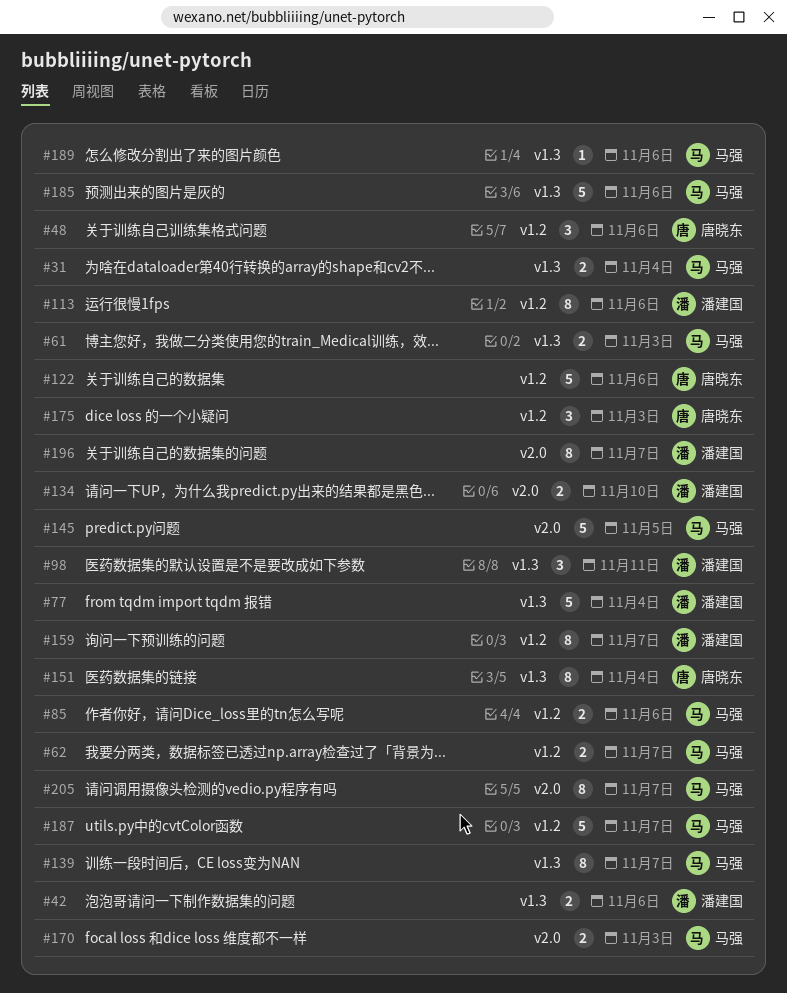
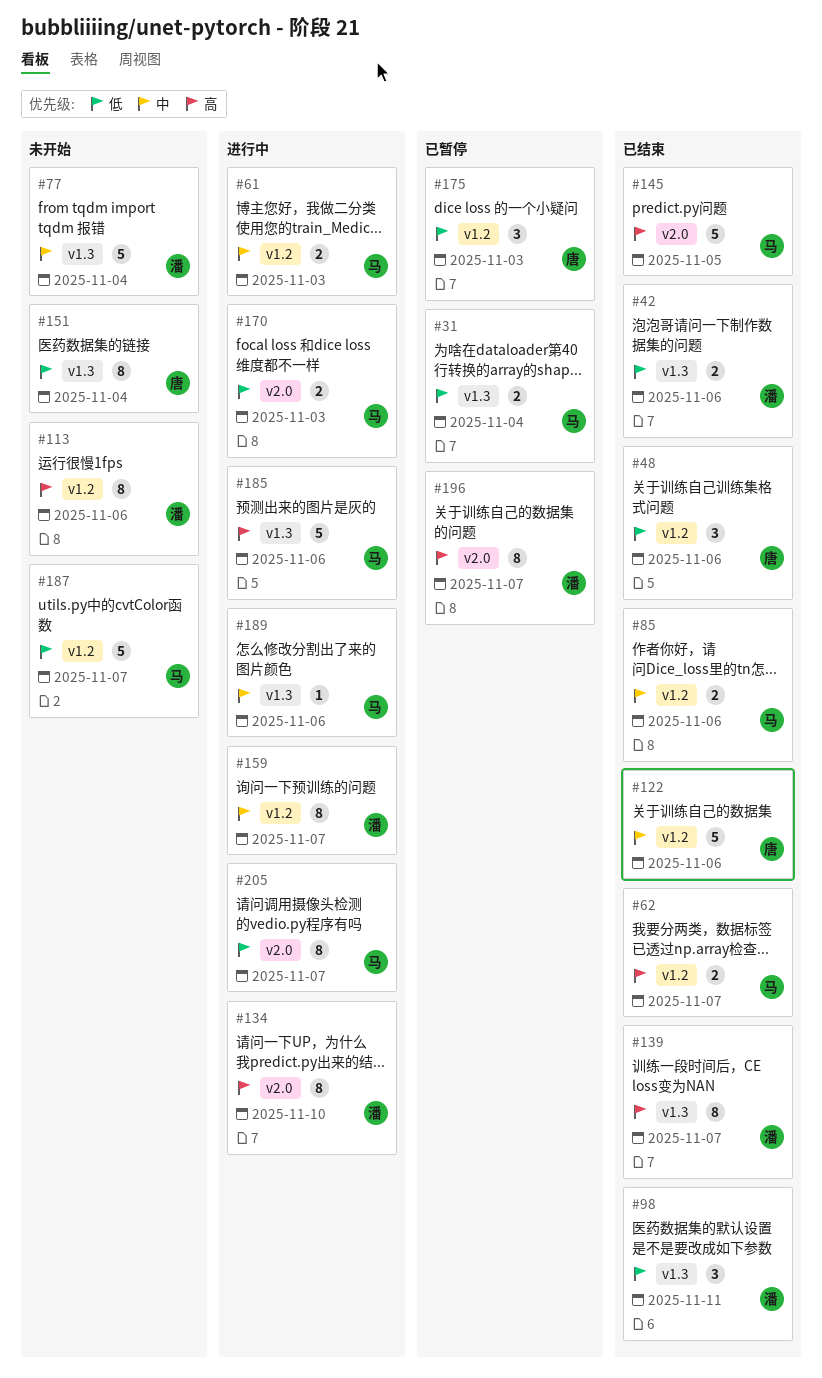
#61, label: v1.3 -> v1.2
#134, estimate: 2 -> 8
#139, owner: 马强 -> 潘建国

